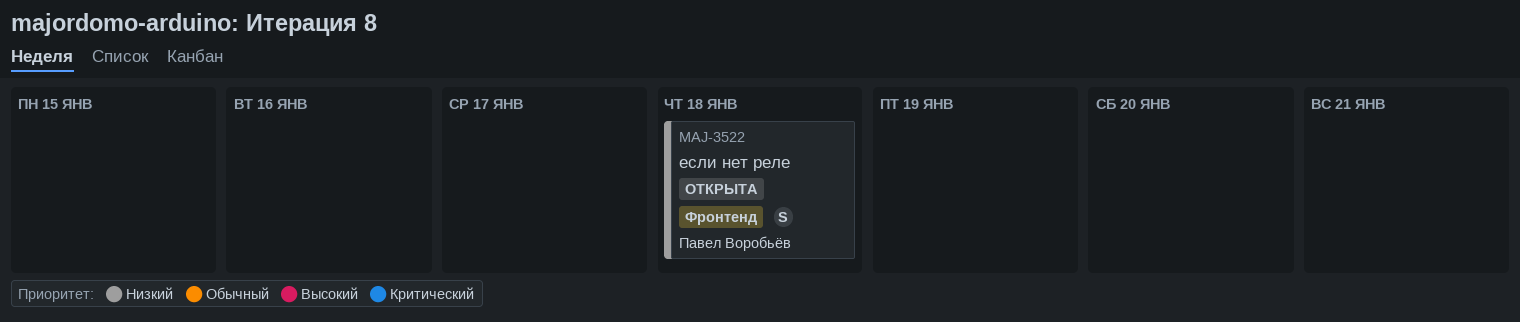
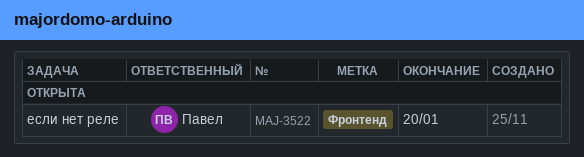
MAJ-3522, due: Jan 18 -> Jan 20

